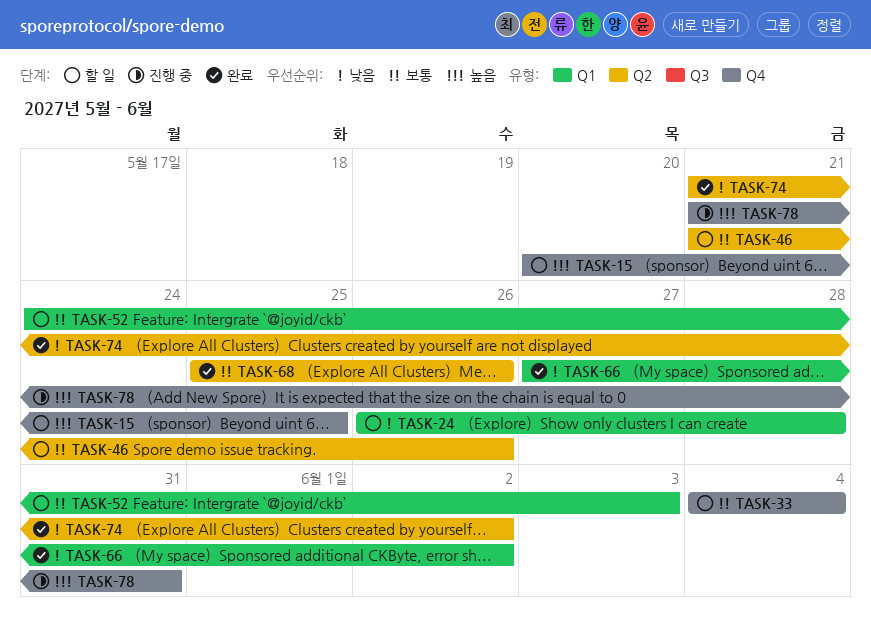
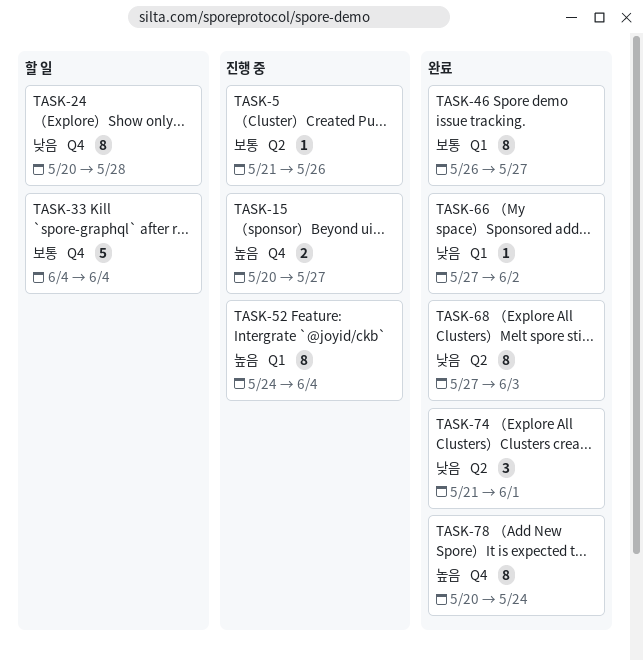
TASK-5: none -> present
TASK-15, status: 할 일 -> 진행 중
TASK-15, due: May 25 -> May 27
TASK-24, label: Q1 -> Q4
TASK-24, start: May 26 -> May 20
TASK-46, status: 할 일 -> 완료
TASK-46, label: Q2 -> Q1
TASK-46, start: May 21 -> May 26
TASK-46, due: May 26 -> May 27
TASK-52, status: 할 일 -> 진행 중
TASK-52, priority: 보통 -> 높음
TASK-52, due: Jun 3 -> Jun 4
TASK-68, priority: 보통 -> 낮음
TASK-68, start: May 25 -> May 27
TASK-68, due: May 26 -> Jun 3
TASK-74, due: Jun 2 -> Jun 1
TASK-78, status: 진행 중 -> 완료
TASK-78, start: May 21 -> May 20
TASK-78, due: May 31 -> May 24

